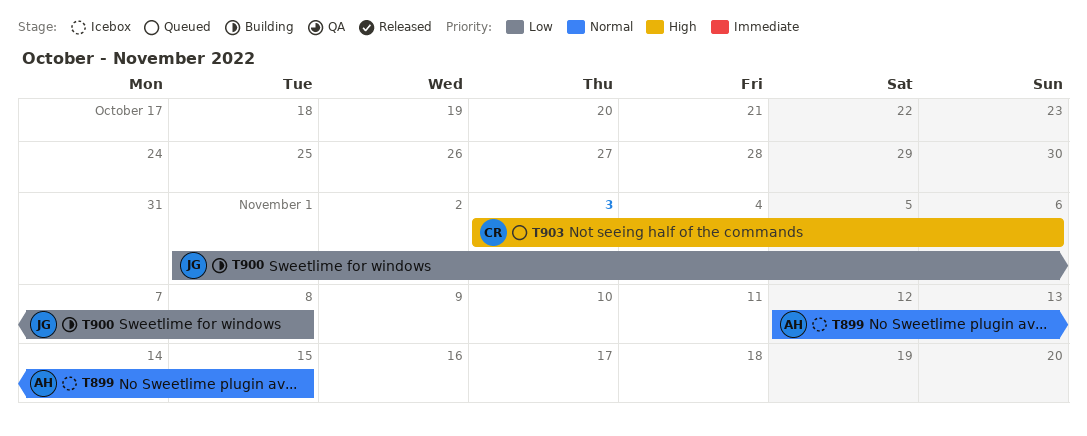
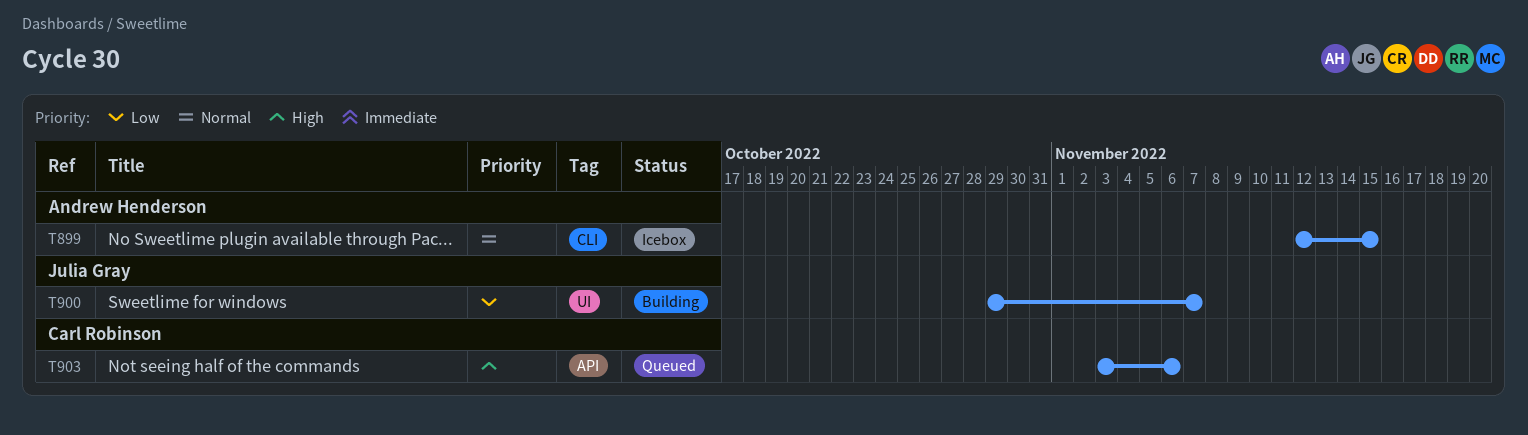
T900, start: Nov 1 -> Oct 29
T900, due: Nov 8 -> Nov 7

